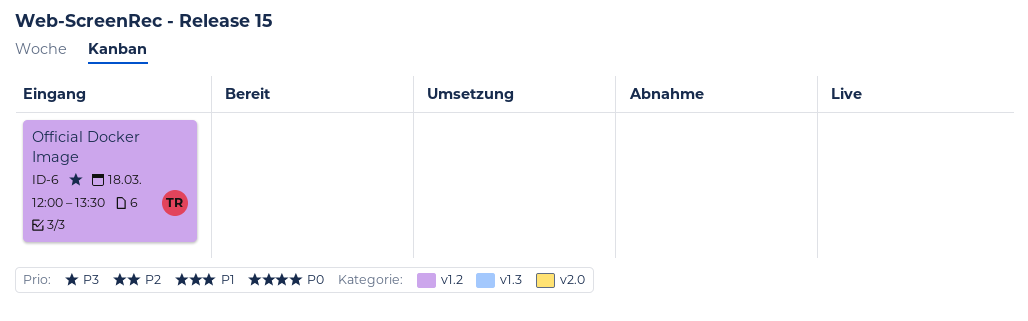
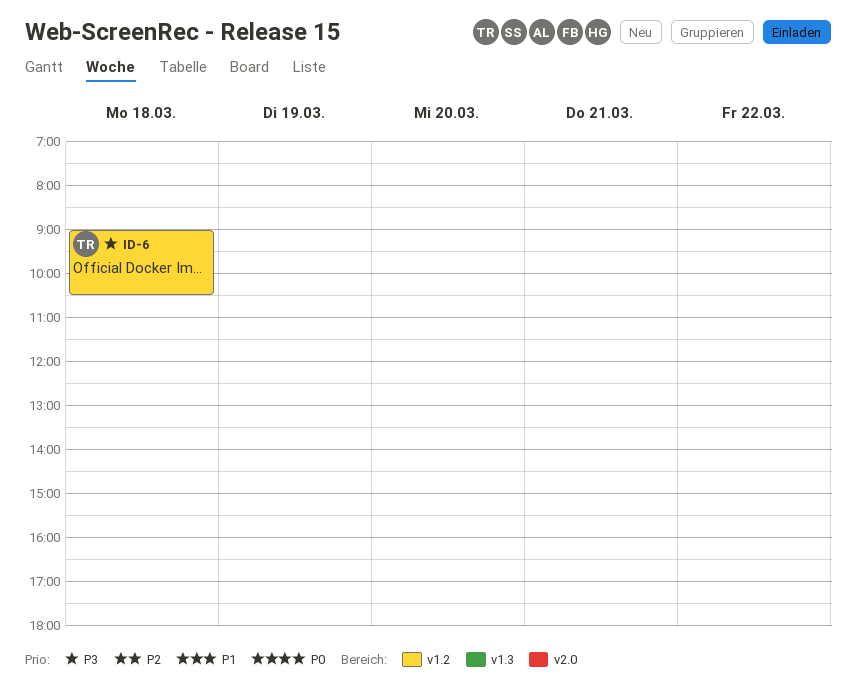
ID-6, begins: 12:00 -> 09:00
ID-6, ends: 13:30 -> 10:30

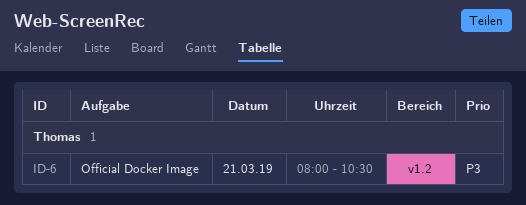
ID-6, day: Mar 18 -> Mar 21
ID-6, begins: 09:00 -> 08:00

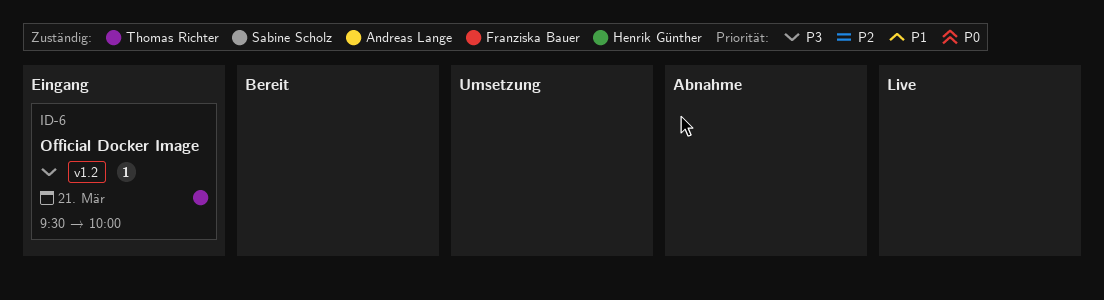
ID-6, begins: 08:00 -> 09:30
ID-6, ends: 10:30 -> 10:00

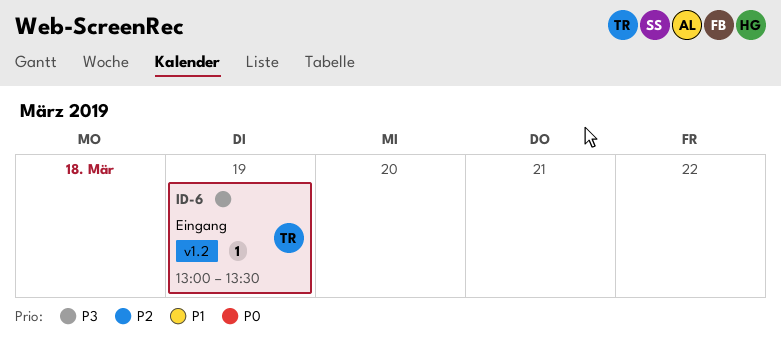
ID-6, day: Mar 21 -> Mar 19
ID-6, begins: 09:30 -> 13:00
ID-6, ends: 10:00 -> 13:30

